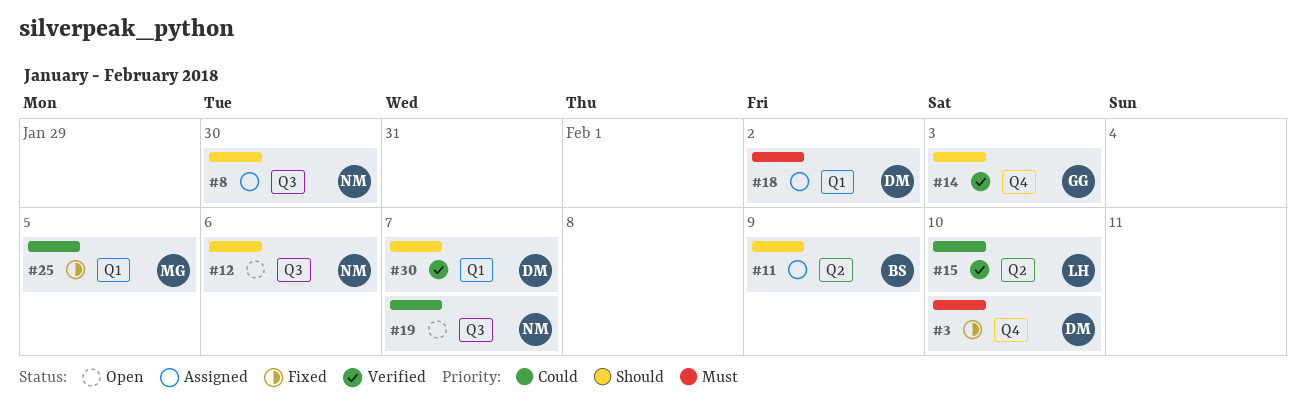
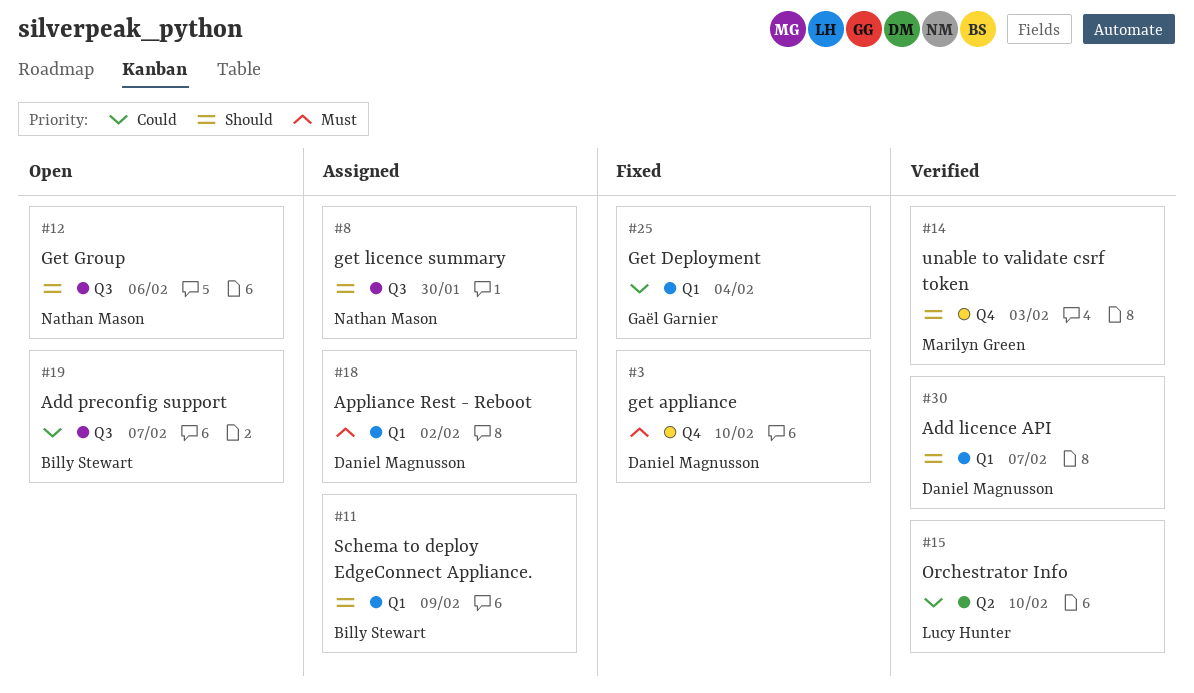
#11, label: Q2 -> Q1
#14, owner: Gaël Garnier -> Marilyn Green
#19, owner: Nathan Mason -> Billy Stewart
#25, owner: Marilyn Green -> Gaël Garnier
#25, due: Feb 5 -> Feb 4

